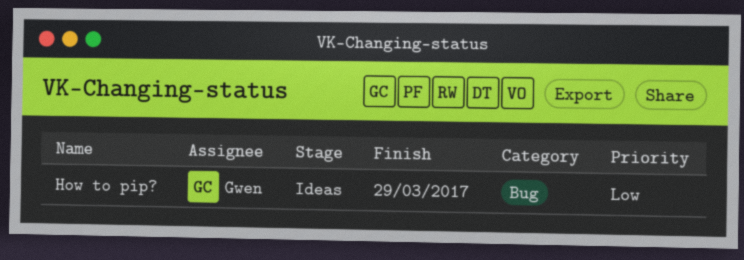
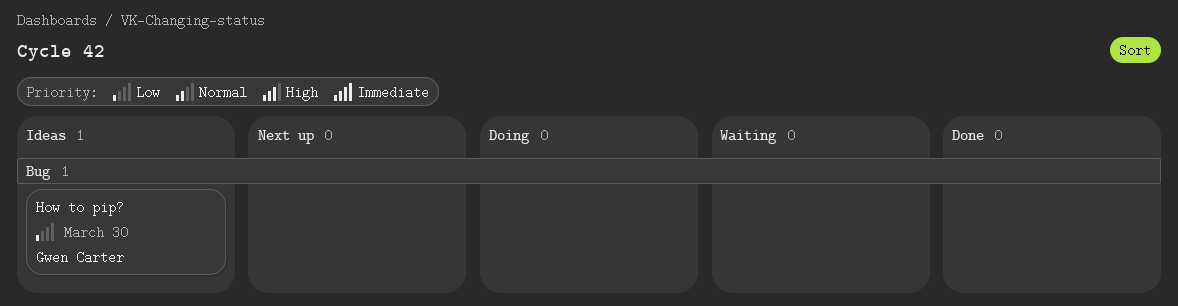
How to pip?, due: Mar 29 -> Mar 30

